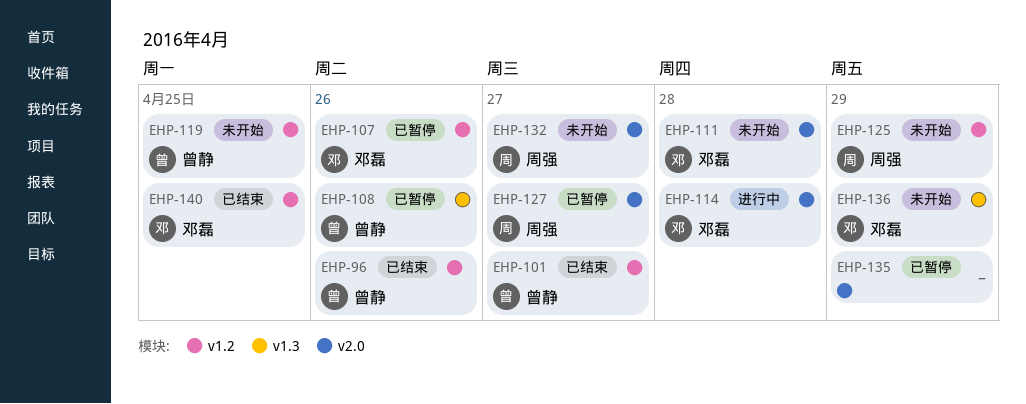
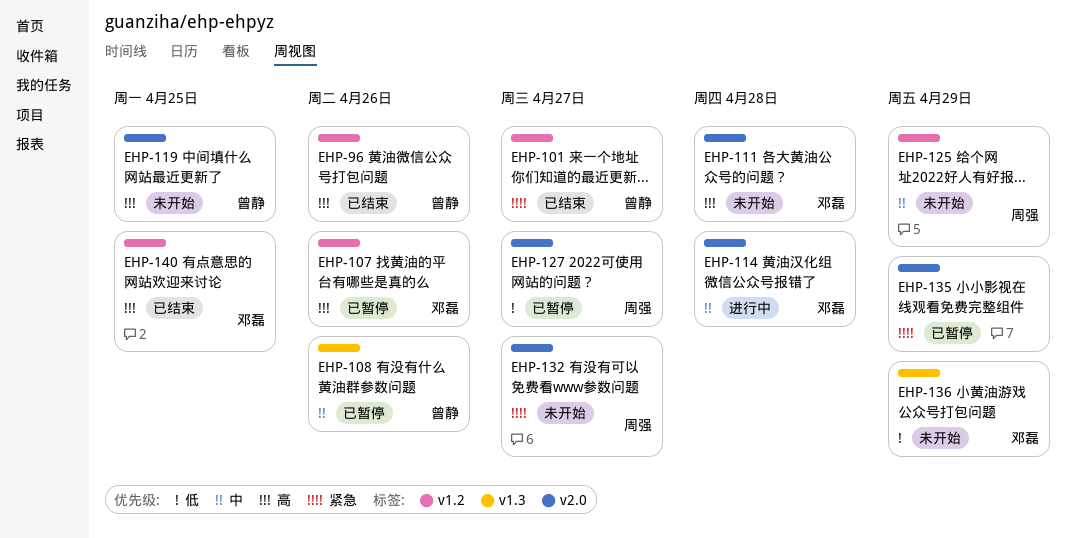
EHP-119, label: v1.2 -> v2.0

